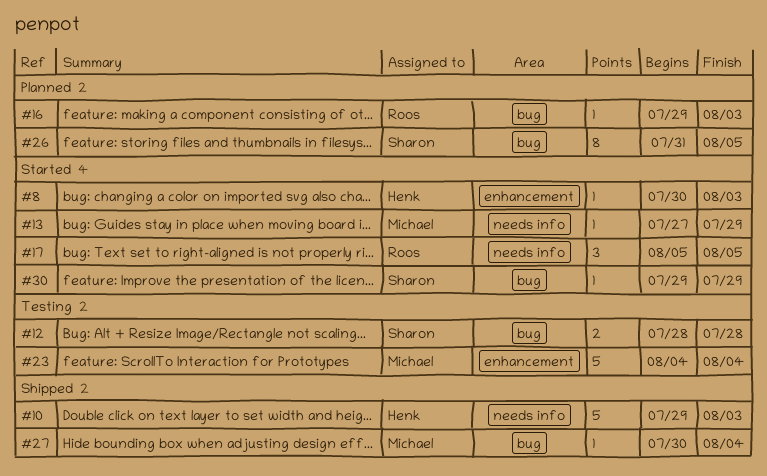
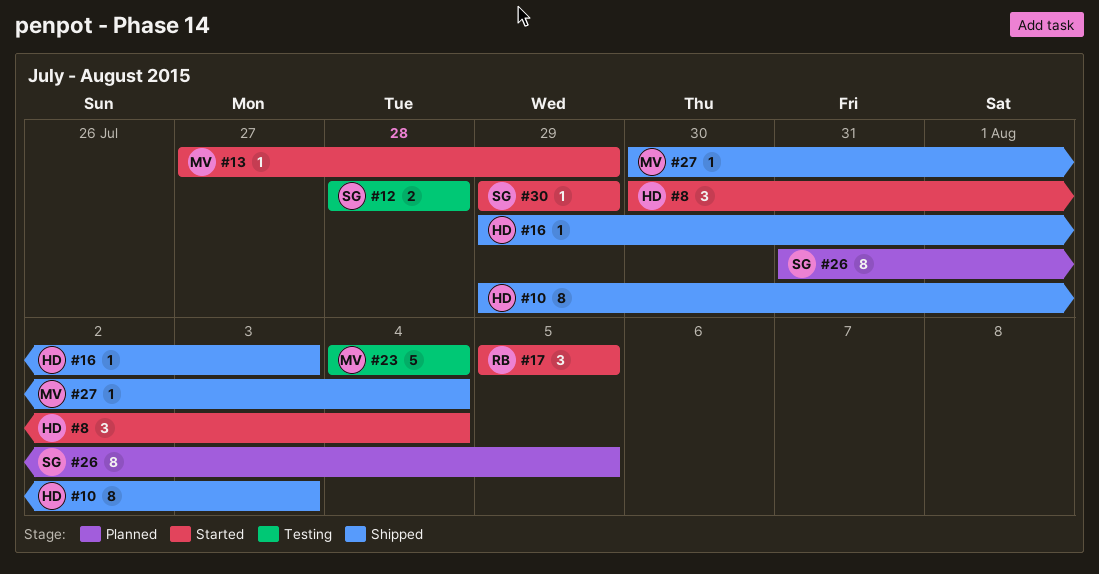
#8, estimate: 1 -> 3
#8, due: Aug 3 -> Aug 4
#10, estimate: 5 -> 8
#16, status: Planned -> Shipped
#16, owner: Roos -> Henk

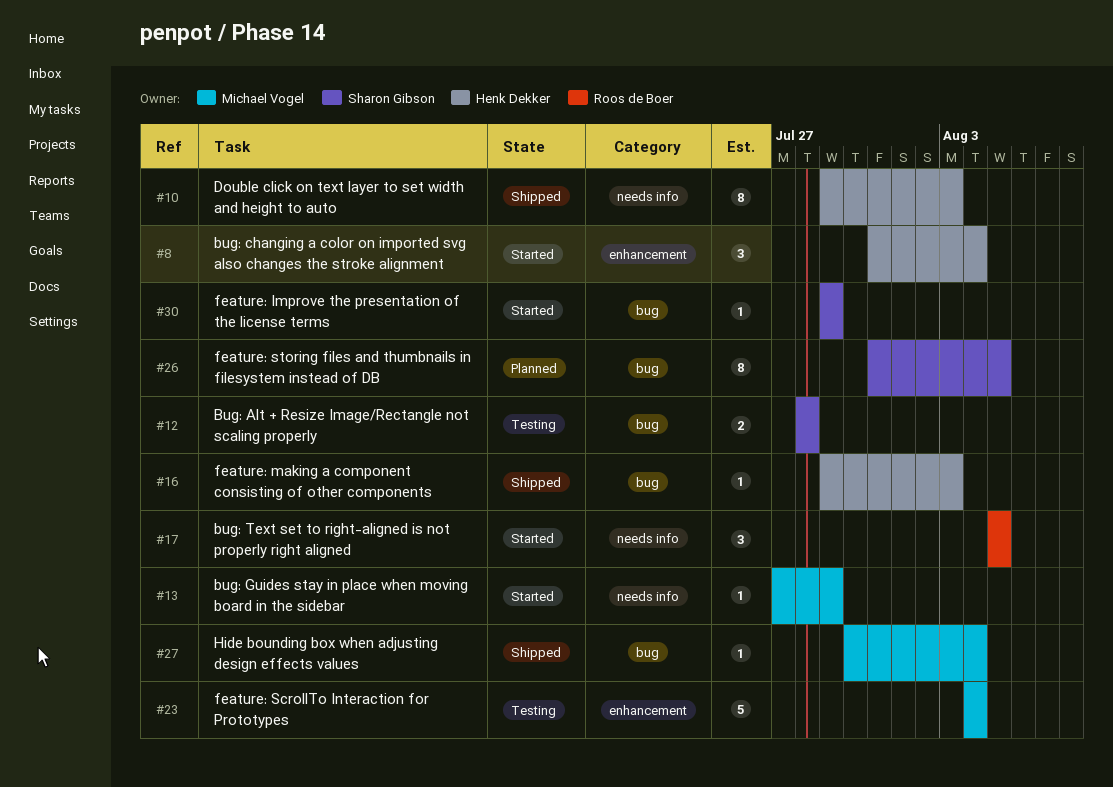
#8, start: Jul 30 -> Jul 31

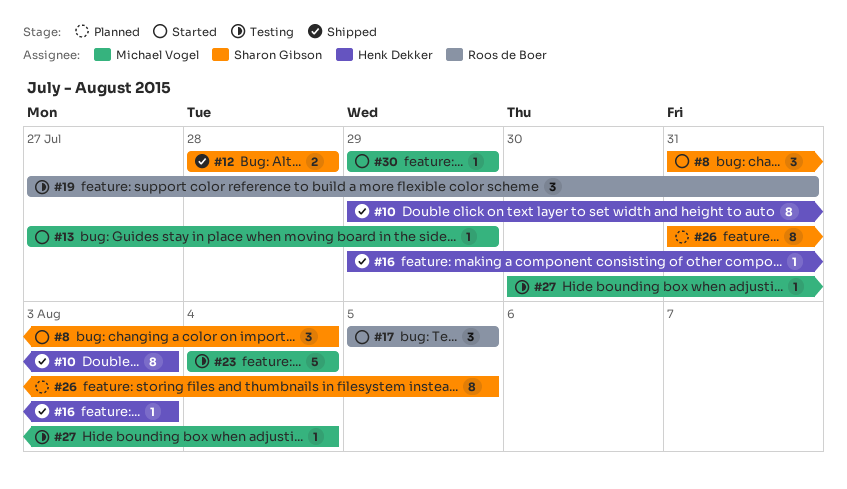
#8, owner: Henk Dekker -> Sharon Gibson
#12, status: Testing -> Shipped
#19: none -> present
#27, status: Shipped -> Testing
#30, owner: Sharon Gibson -> Michael Vogel

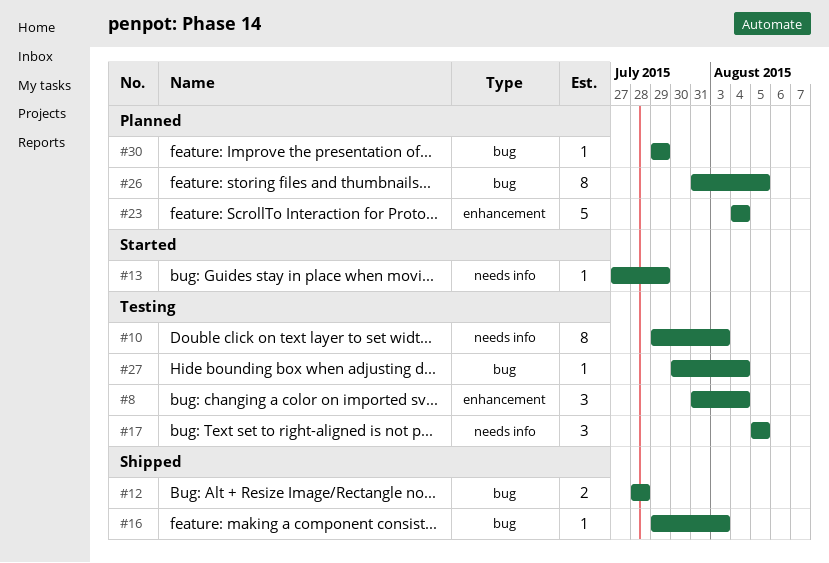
#8, status: Started -> Testing
#10, status: Shipped -> Testing
#17, status: Started -> Testing
#19: present -> none
#23, status: Testing -> Planned
#30, status: Started -> Planned

